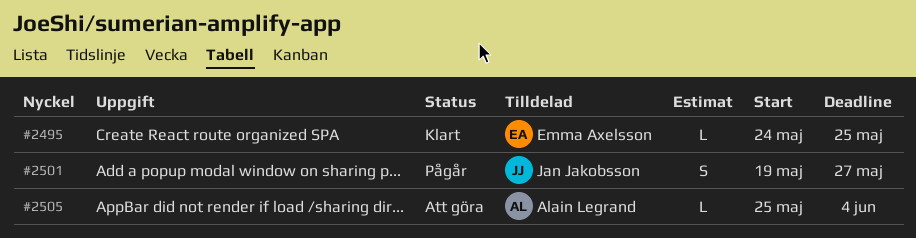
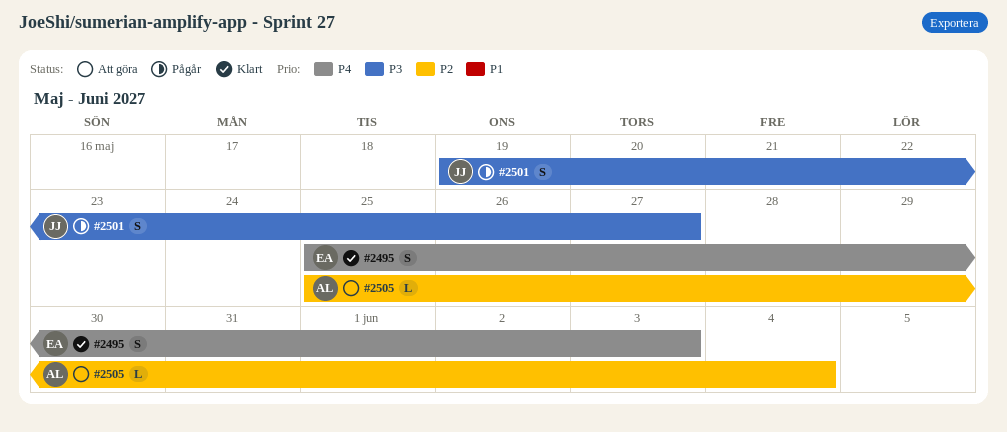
#2495, estimate: L -> S
#2495, start: May 24 -> May 25
#2495, due: May 25 -> Jun 3

